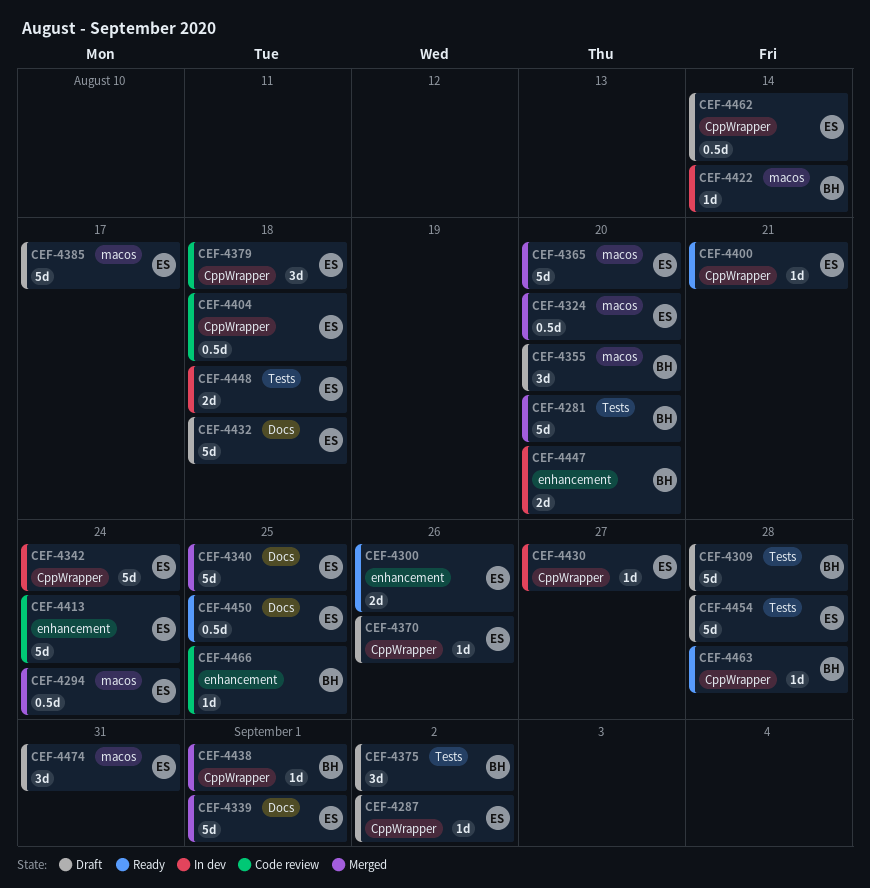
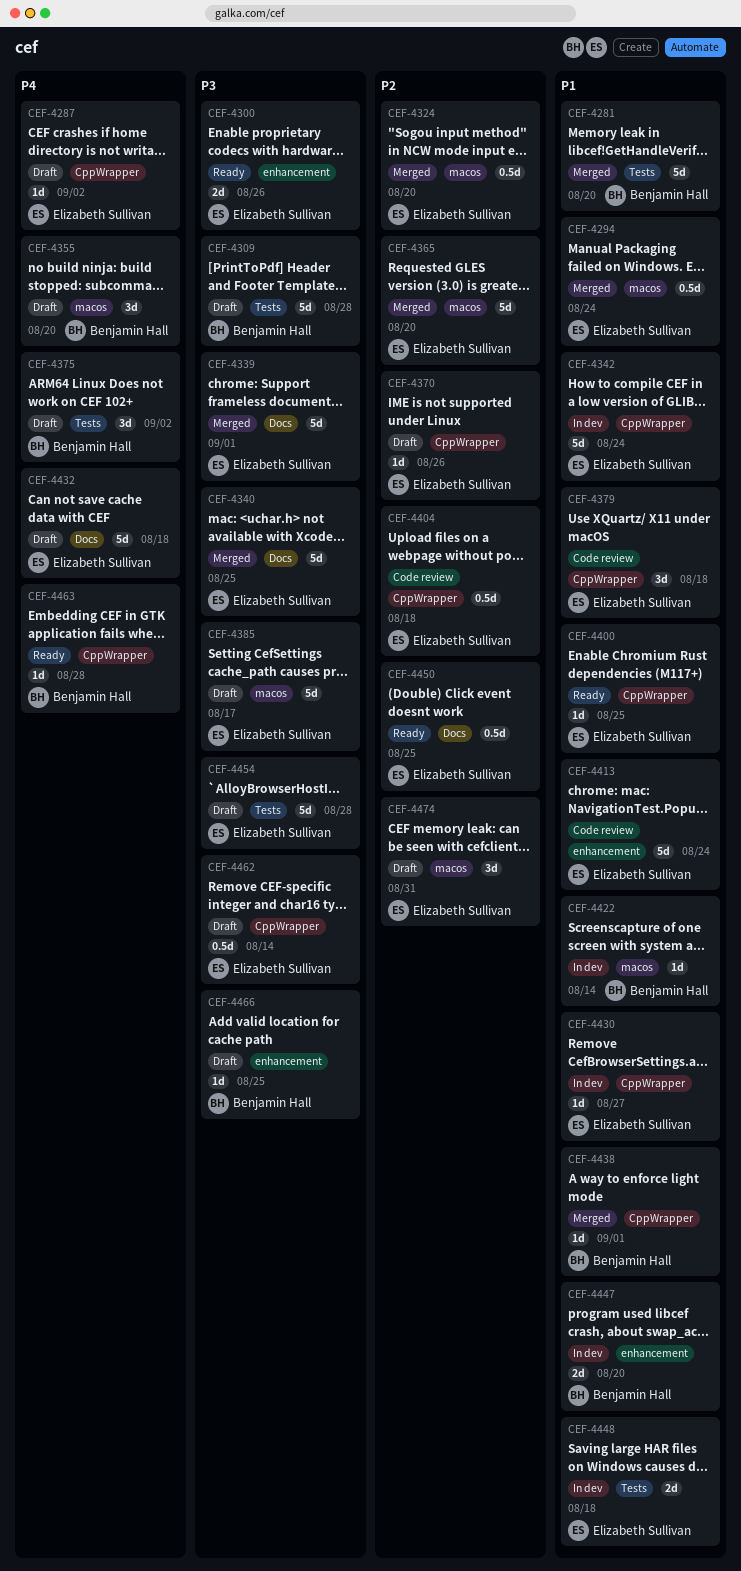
CEF-4400, due: Aug 21 -> Aug 25
CEF-4466, status: Code review -> Draft

